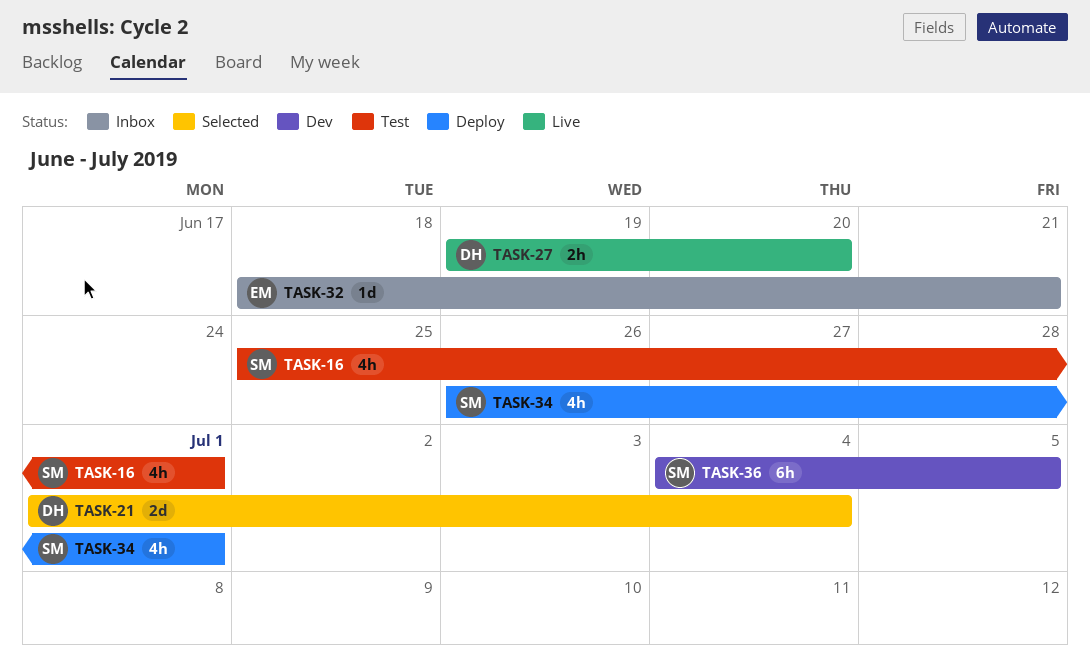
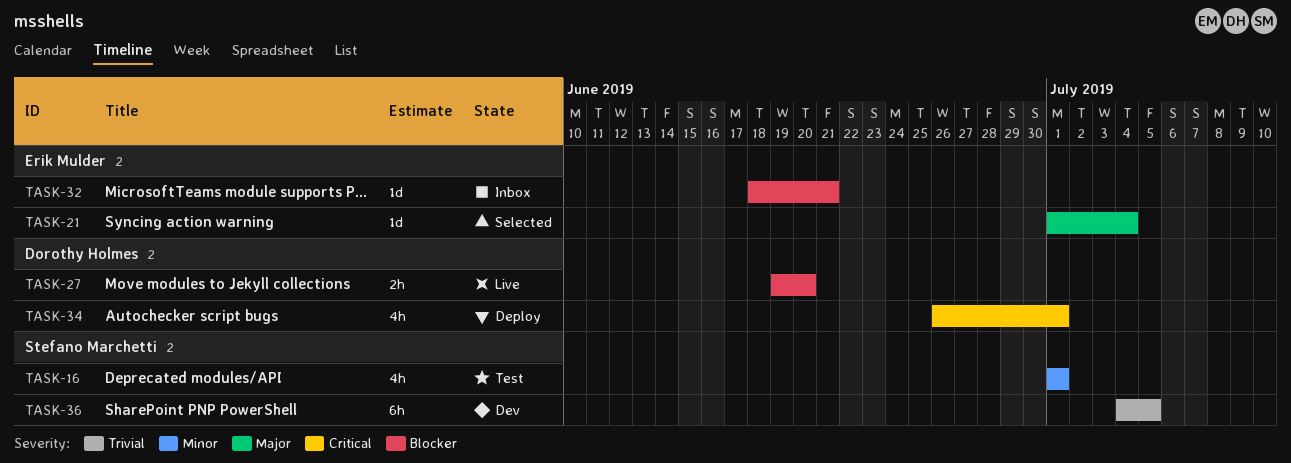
TASK-16, start: Jun 25 -> Jul 1
TASK-21, owner: Dorothy Holmes -> Erik Mulder
TASK-21, estimate: 2d -> 1d
TASK-34, owner: Stefano Marchetti -> Dorothy Holmes

